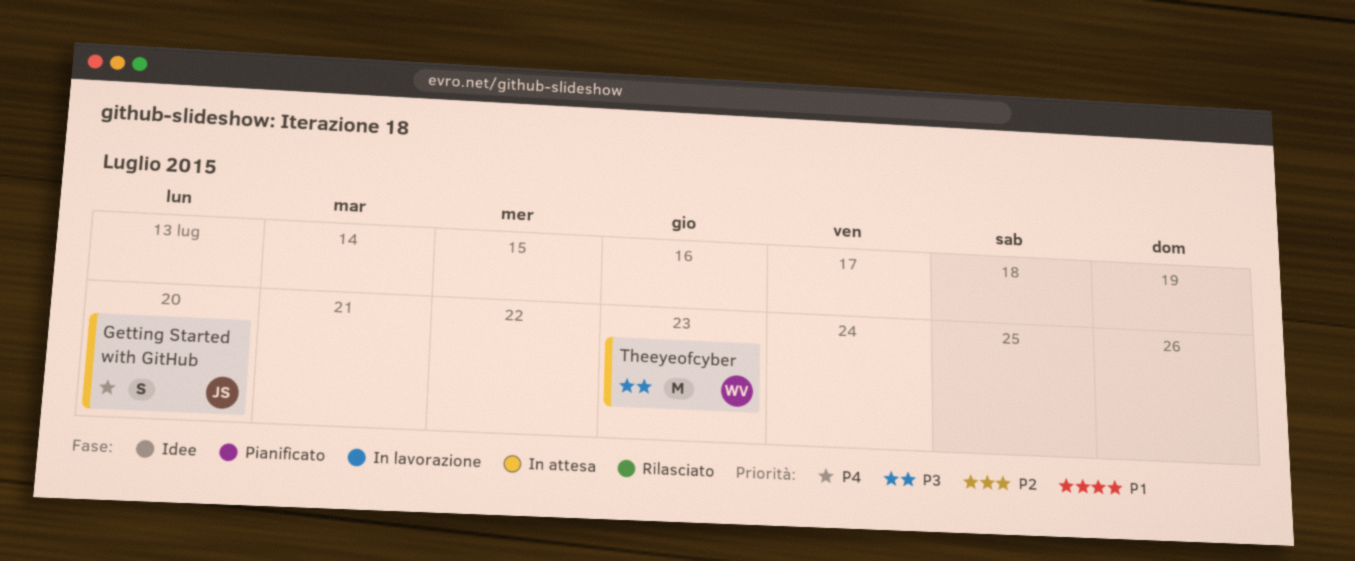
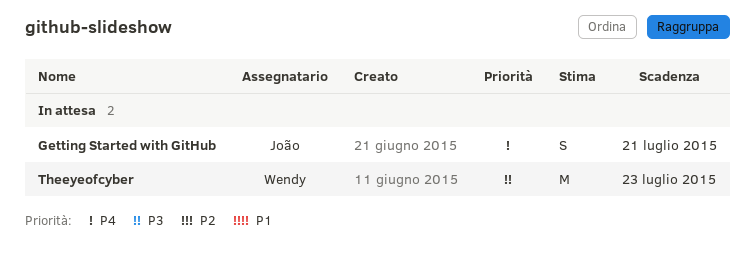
Getting Started with GitHub, due: Jul 20 -> Jul 21

